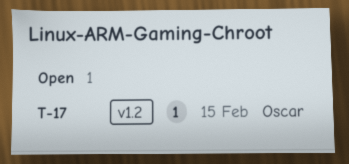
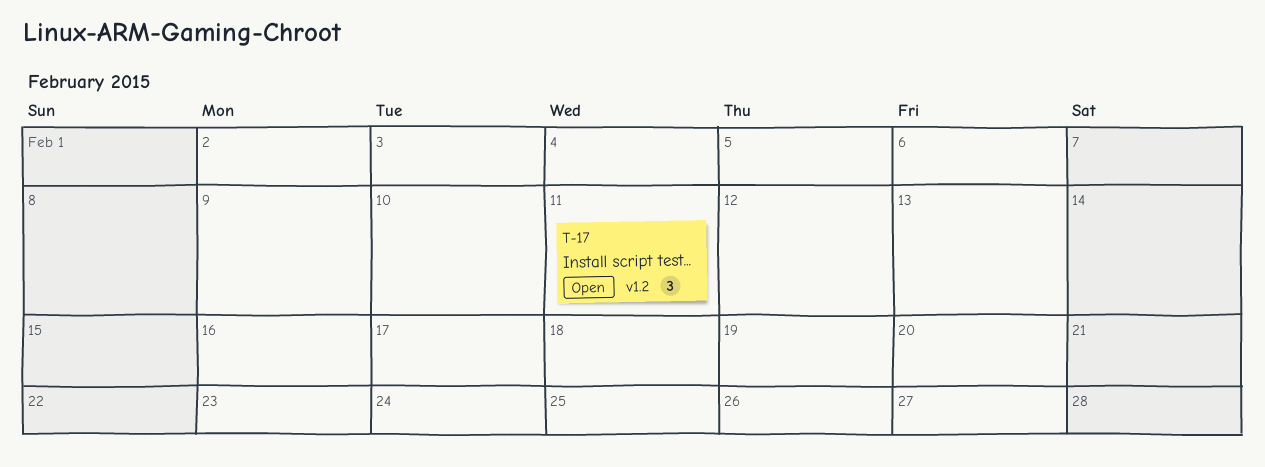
T-17, estimate: 1 -> 3
T-17, due: Feb 15 -> Feb 11

